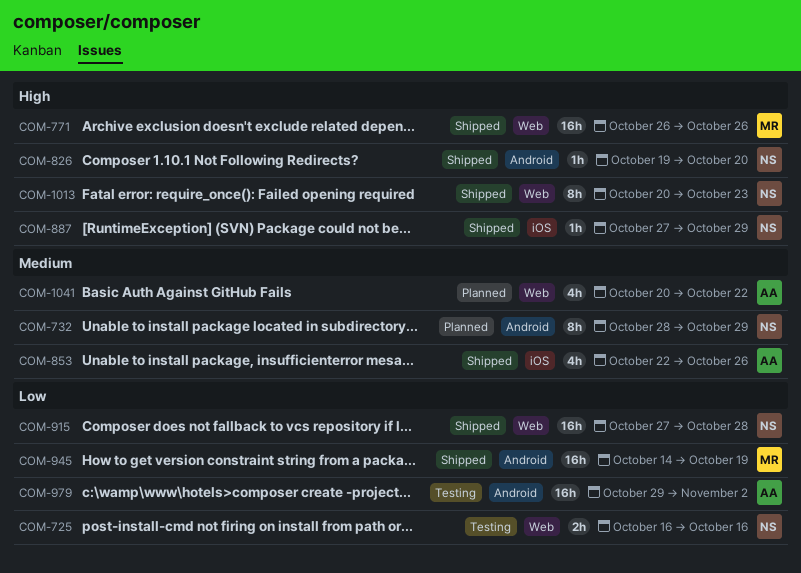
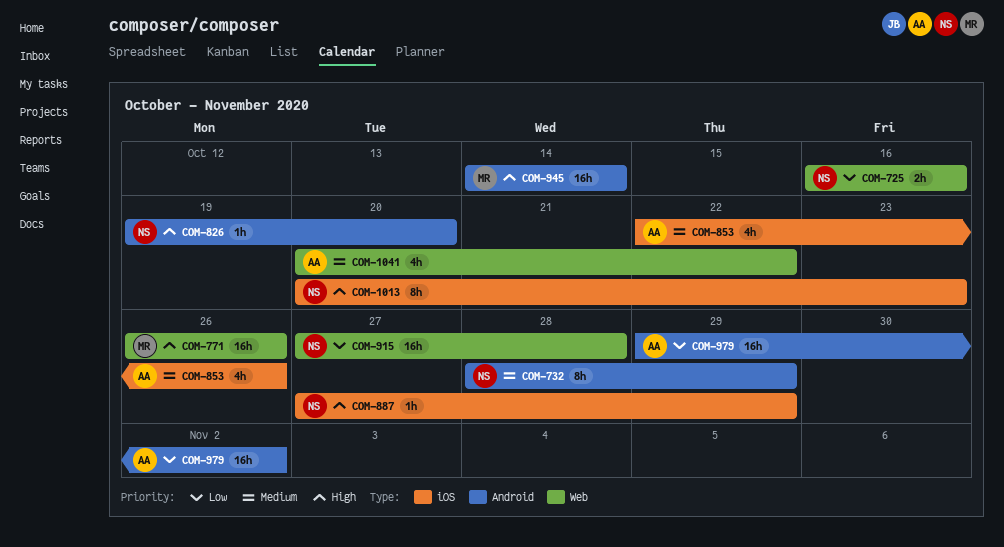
COM-945, priority: Low -> High
COM-945, due: Oct 19 -> Oct 14
COM-1013, label: Web -> iOS

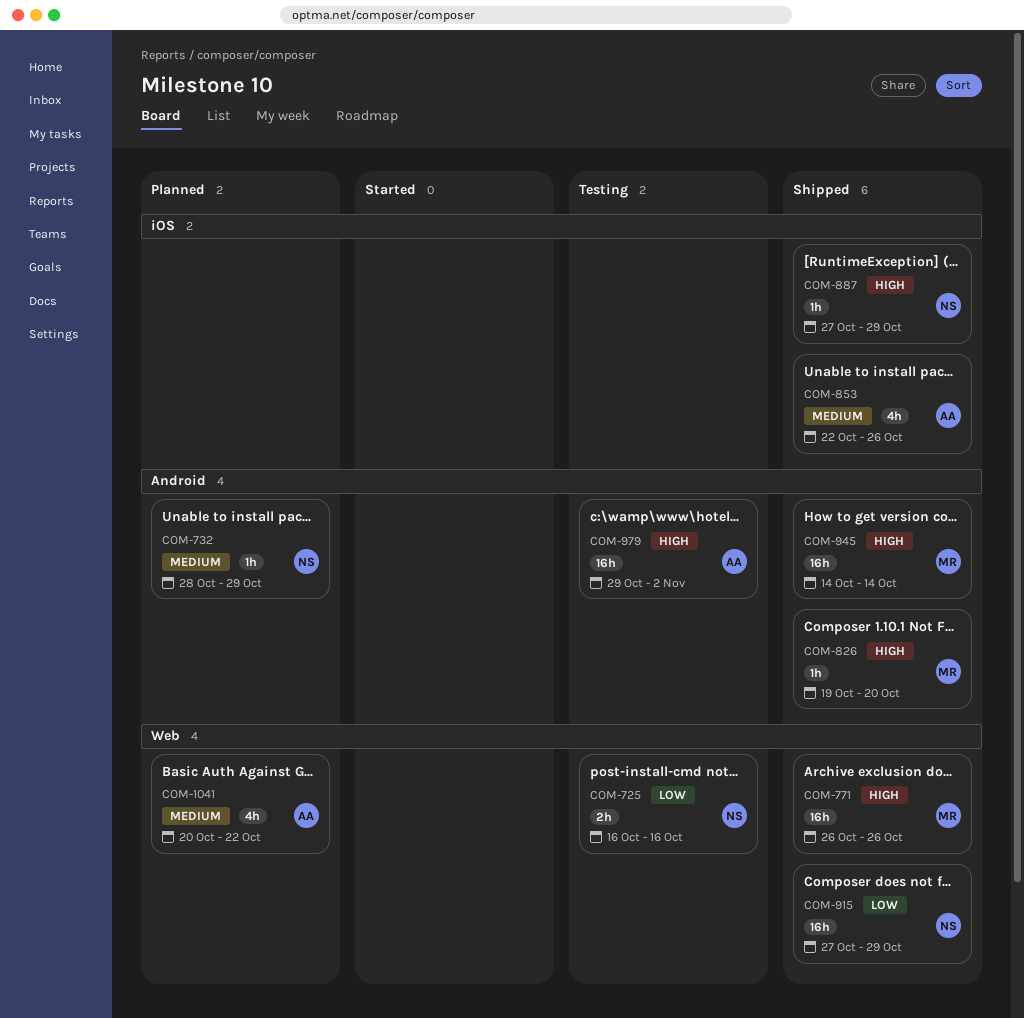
COM-732, estimate: 8h -> 1h
COM-826, owner: NS -> MR
COM-915, due: Oct 28 -> Oct 29
COM-979, priority: Low -> High
COM-1013: present -> none

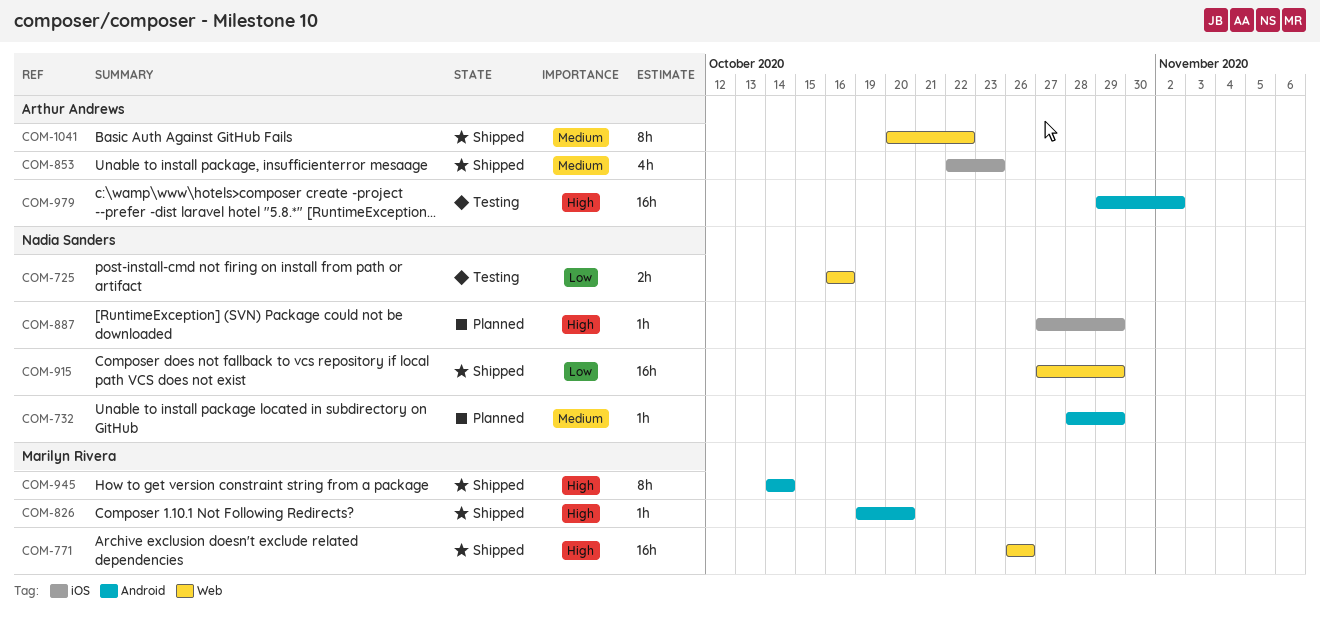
COM-853, due: Oct 26 -> Oct 23
COM-887, status: Shipped -> Planned
COM-945, estimate: 16h -> 8h
COM-1041, status: Planned -> Shipped
COM-1041, estimate: 4h -> 8h

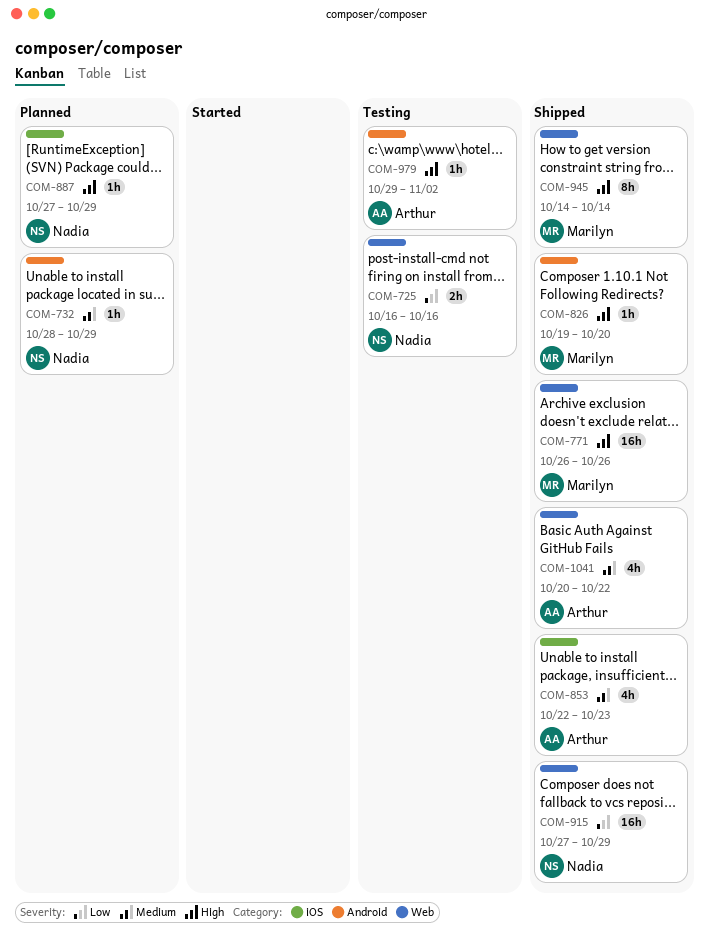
COM-945, label: Android -> Web
COM-979, estimate: 16h -> 1h
COM-1041, estimate: 8h -> 4h

